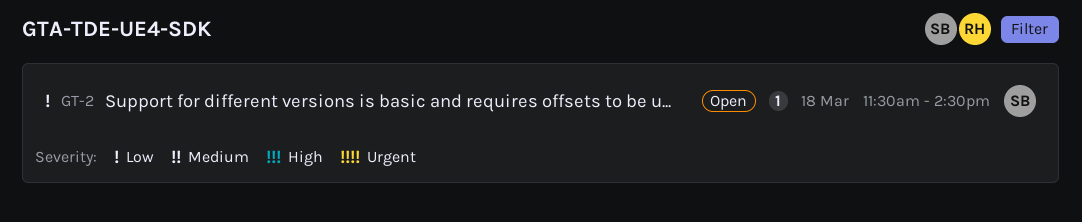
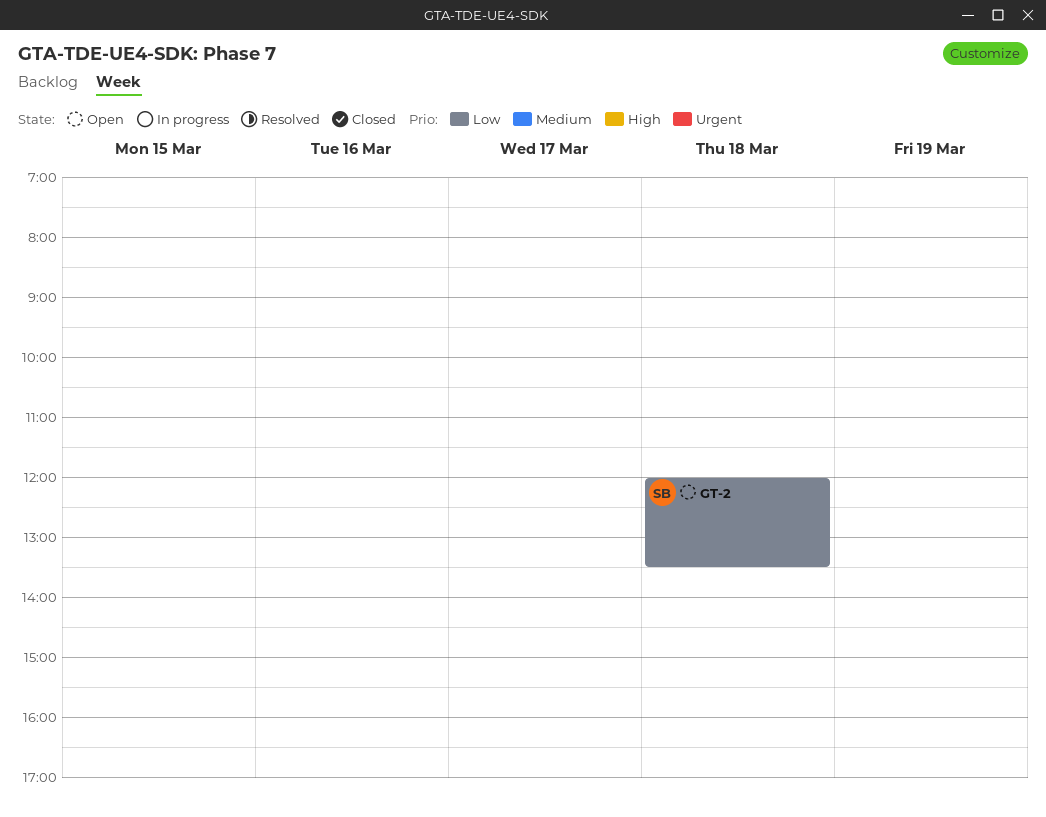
GT-2, begins: 11:30 -> 12:00
GT-2, ends: 14:30 -> 13:30

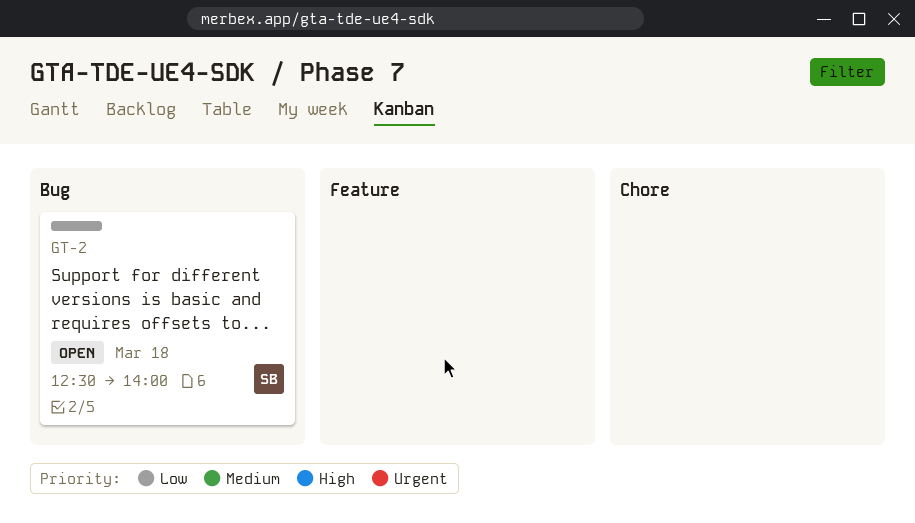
GT-2, begins: 12:00 -> 12:30
GT-2, ends: 13:30 -> 14:00

